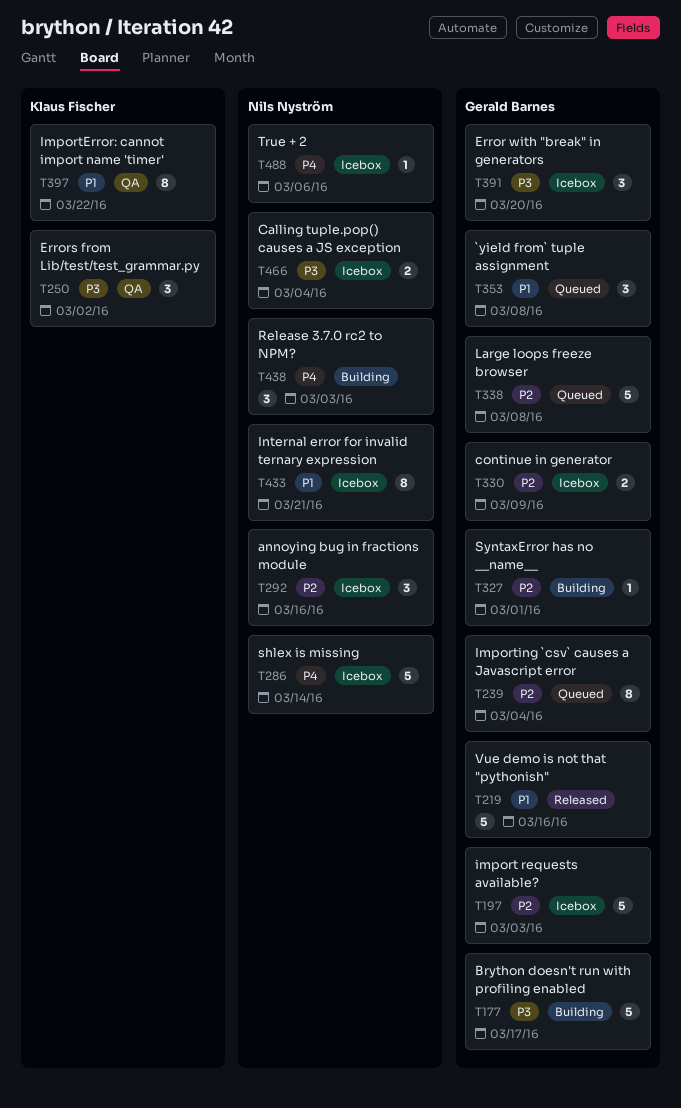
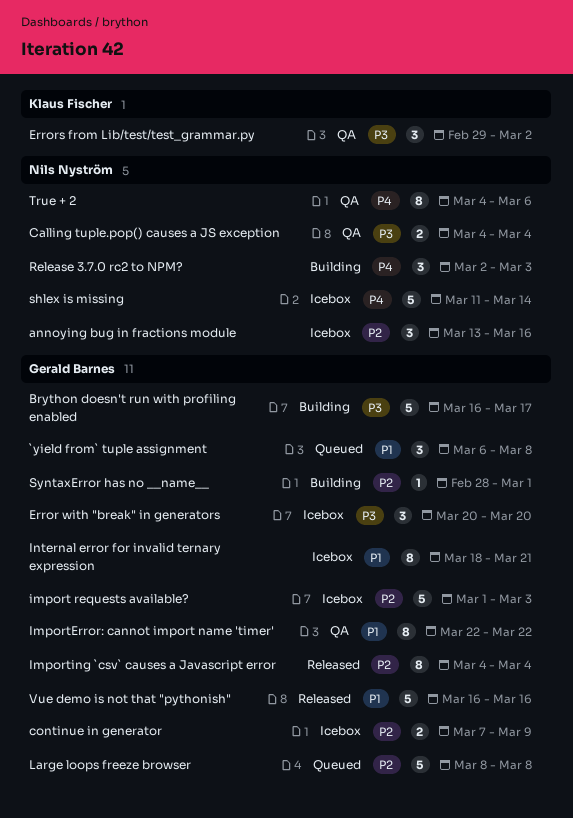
Calling tuple.pop() causes a JS exception, status: Icebox -> QA
ImportError: cannot import name 'timer', owner: Klaus Fischer -> Gerald Barnes
Importing `csv` causes a Javascript error, status: Queued -> Released
Internal error for invalid ternary expression, owner: Nils Nyström -> Gerald Barnes
True + 2, status: Icebox -> QA
True + 2, estimate: 1 -> 8

